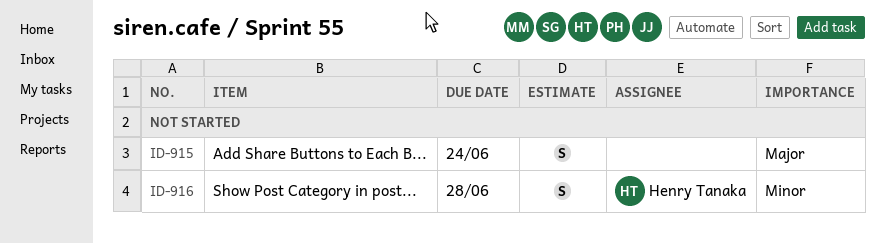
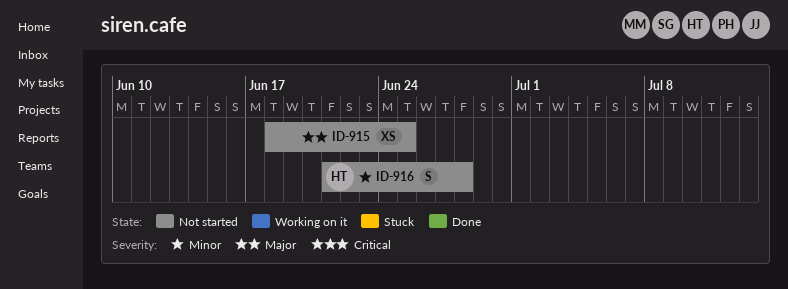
ID-915, estimate: S -> XS
ID-915, due: Jun 24 -> Jun 25

